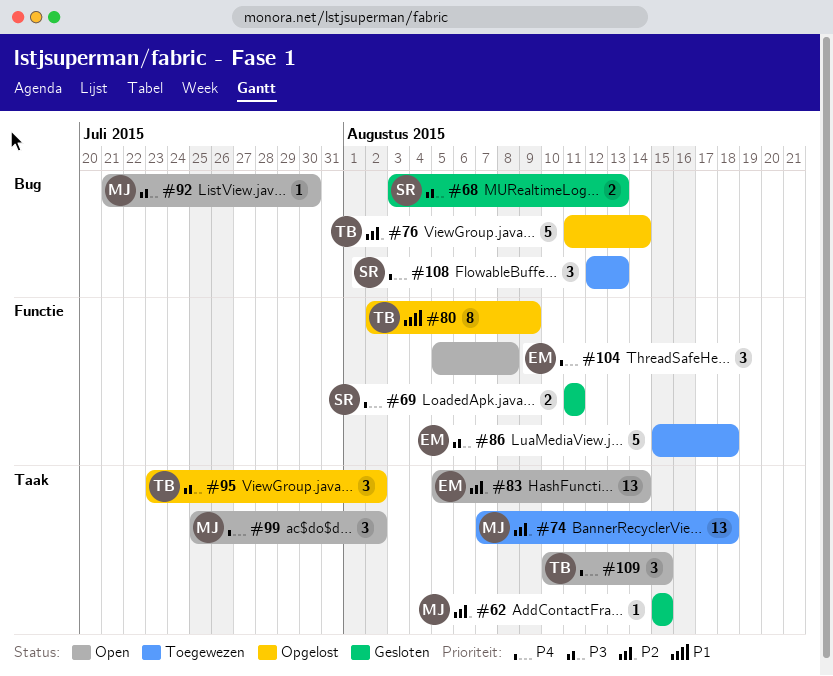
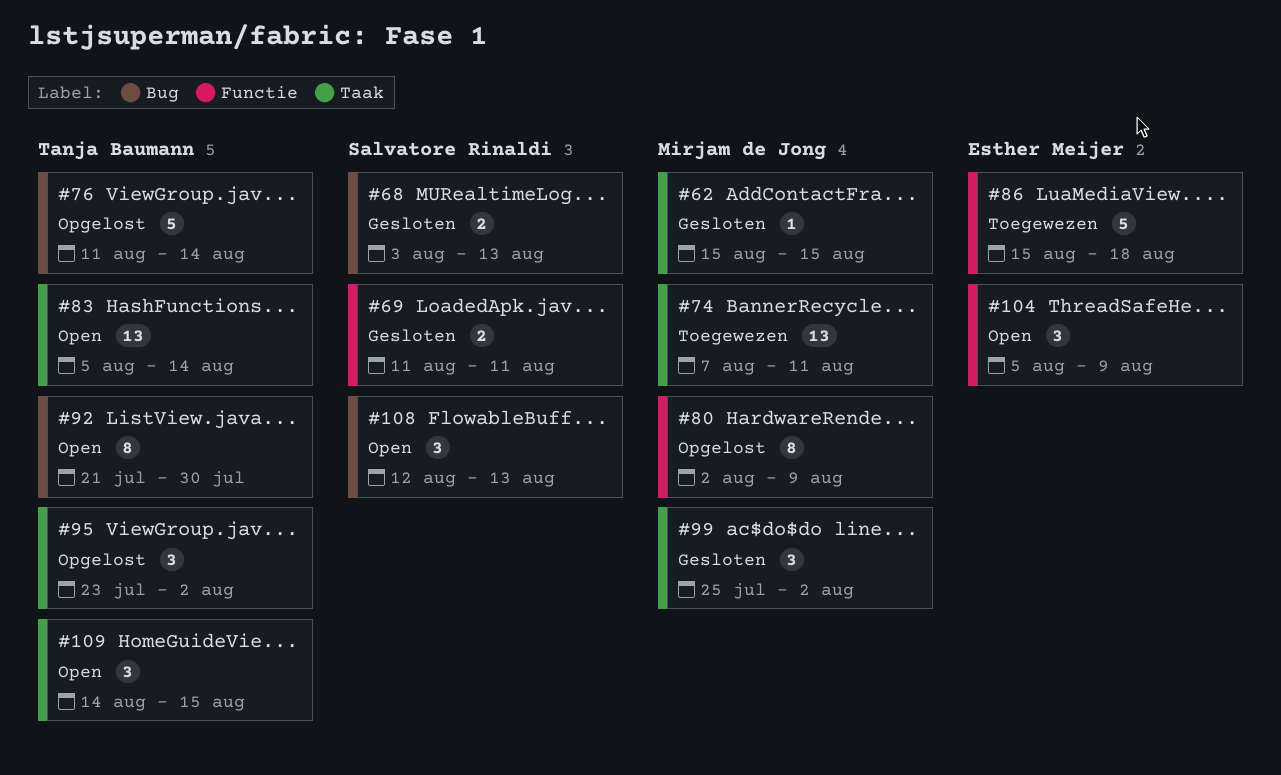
#74, due: Aug 18 -> Aug 11
#80, owner: Tanja Baumann -> Mirjam de Jong
#83, owner: Esther Meijer -> Tanja Baumann
#92, owner: Mirjam de Jong -> Tanja Baumann
#92, estimate: 1 -> 8
#99, status: Open -> Gesloten
#104, due: Aug 8 -> Aug 9
#108, status: Toegewezen -> Open
#109, start: Aug 10 -> Aug 14

